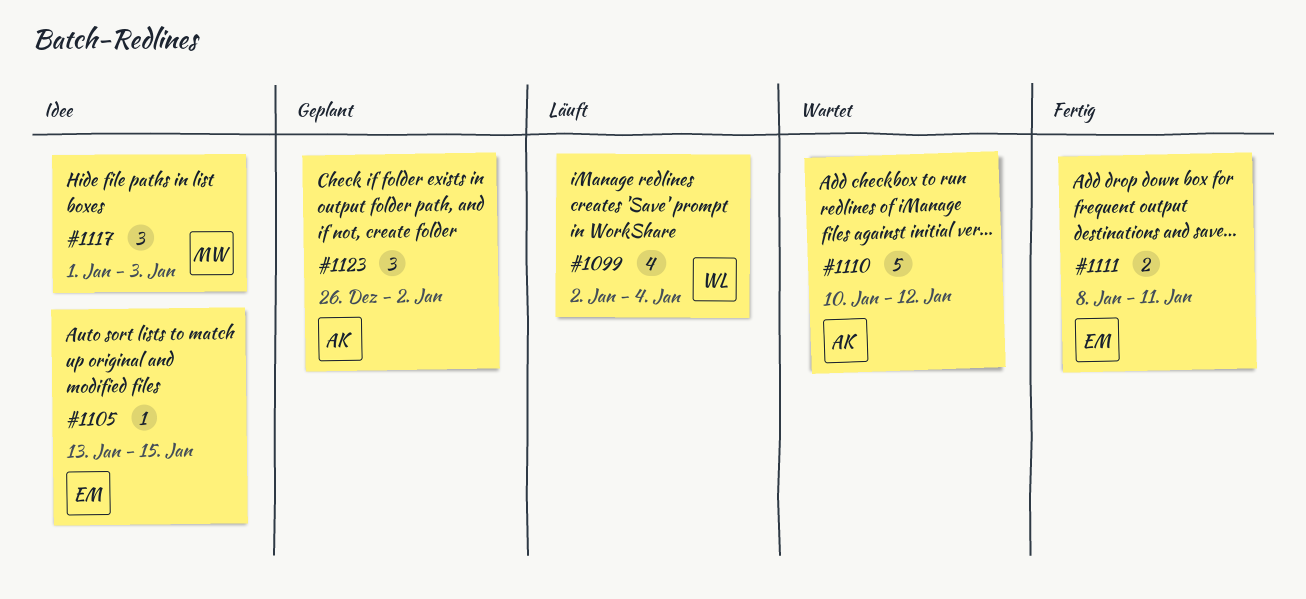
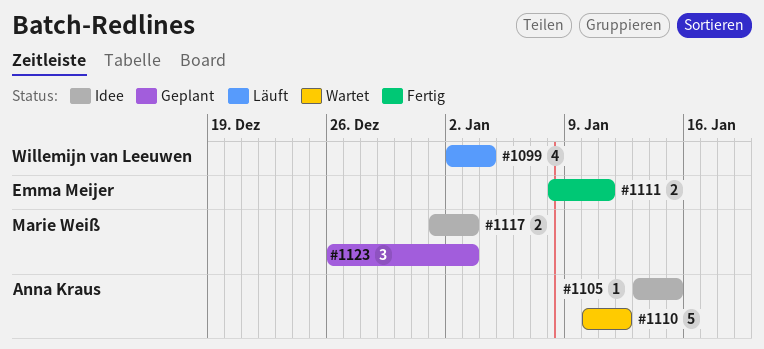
#1105, owner: Emma Meijer -> Anna Kraus
#1117, estimate: 3 -> 2
#1123, owner: Anna Kraus -> Marie Weiß
#1123, due: Jan 2 -> Jan 3

